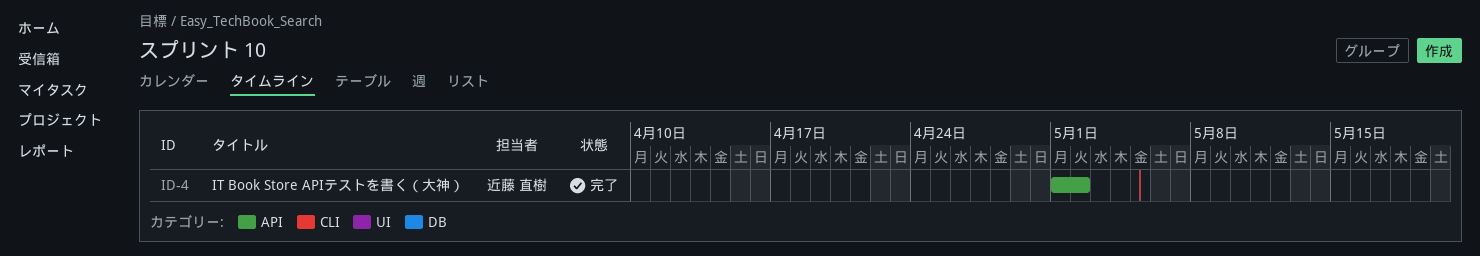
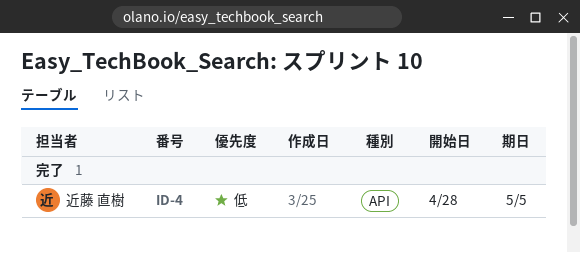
ID-4, start: May 1 -> Apr 28
ID-4, due: May 2 -> May 5

